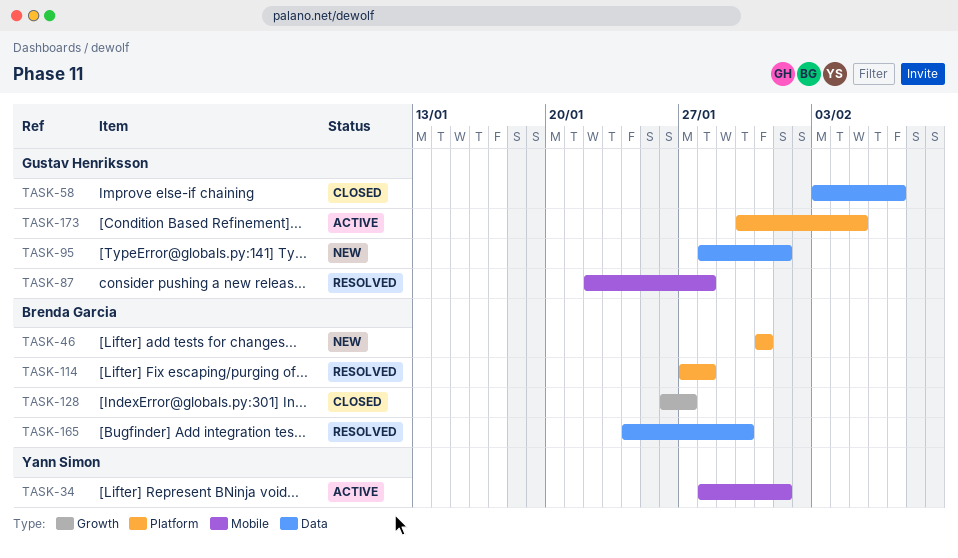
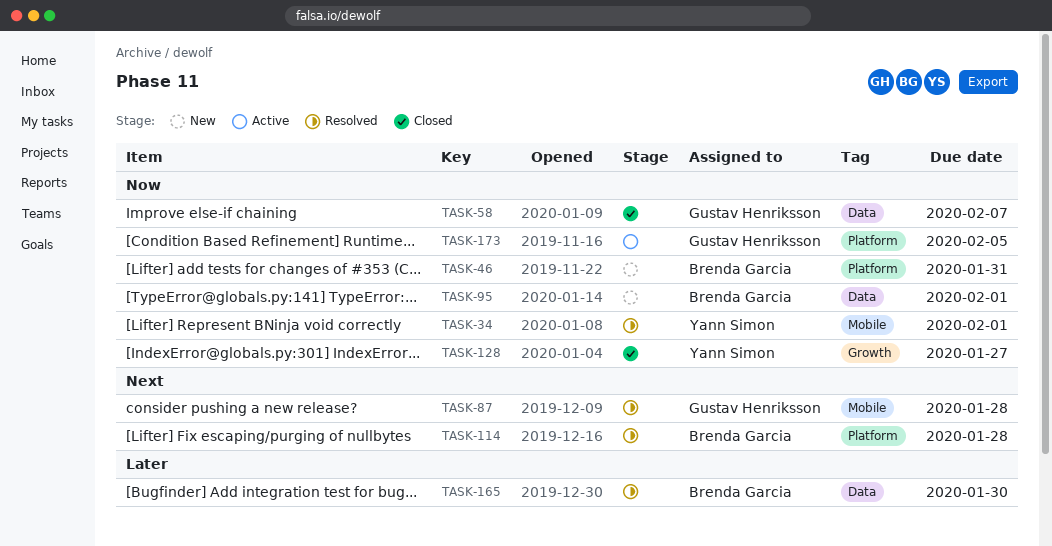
TASK-34, status: Active -> Resolved
TASK-95, owner: Gustav Henriksson -> Brenda Garcia
TASK-128, owner: Brenda Garcia -> Yann Simon

